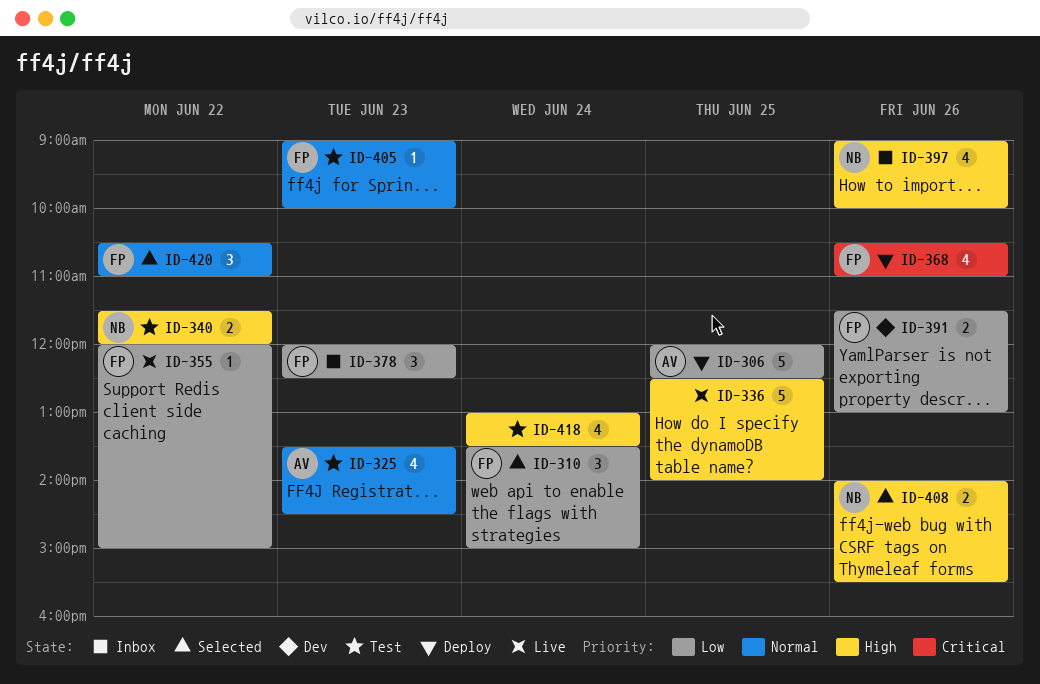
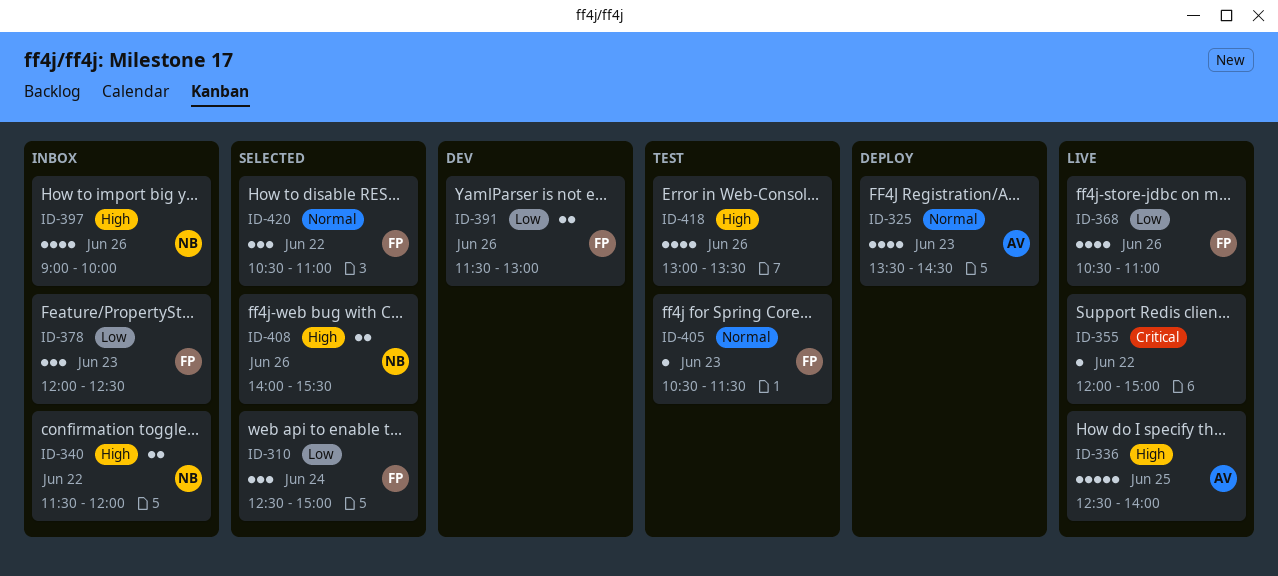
ID-306: present -> none
ID-310, begins: 13:30 -> 12:30
ID-325, status: Test -> Deploy
ID-336, owner: none -> AV
ID-340, status: Test -> Inbox
ID-355, owner: FP -> none
ID-355, priority: Low -> Critical
ID-368, status: Deploy -> Live
ID-368, priority: Critical -> Low
ID-405, begins: 09:00 -> 10:30
ID-405, ends: 10:00 -> 11:30
ID-418, day: Jun 24 -> Jun 26

